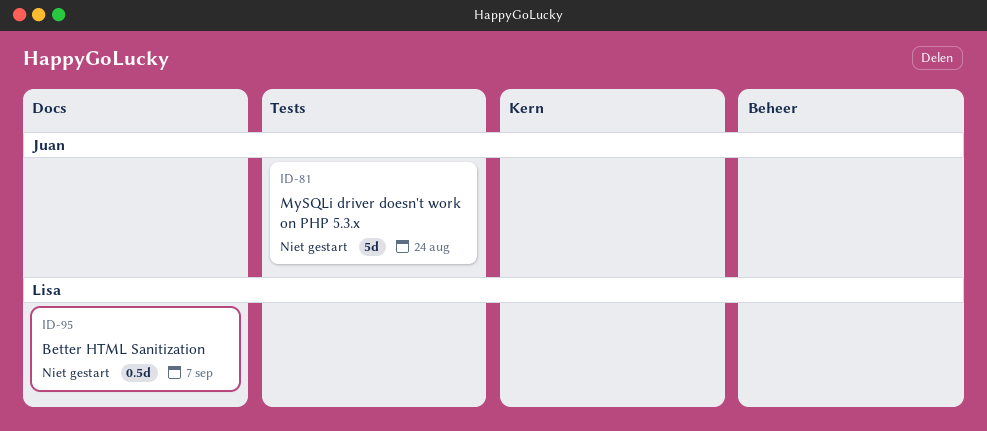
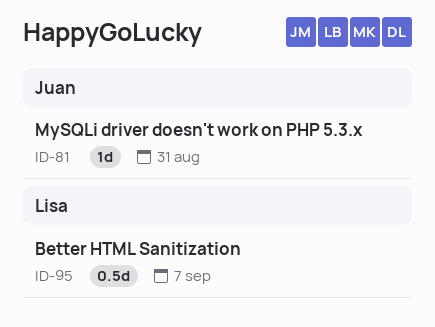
ID-81, estimate: 5d -> 1d
ID-81, due: Aug 24 -> Aug 31

